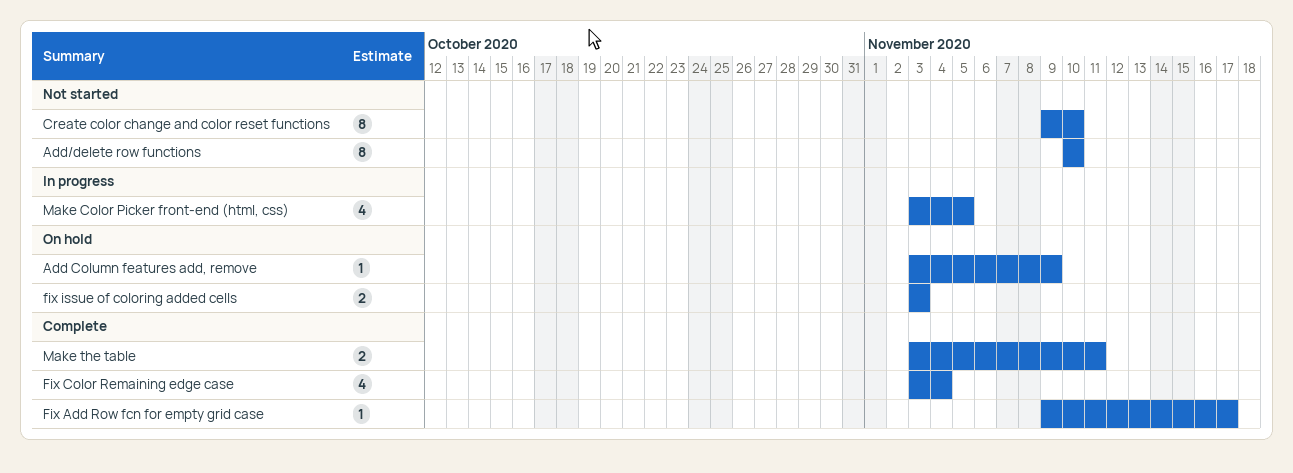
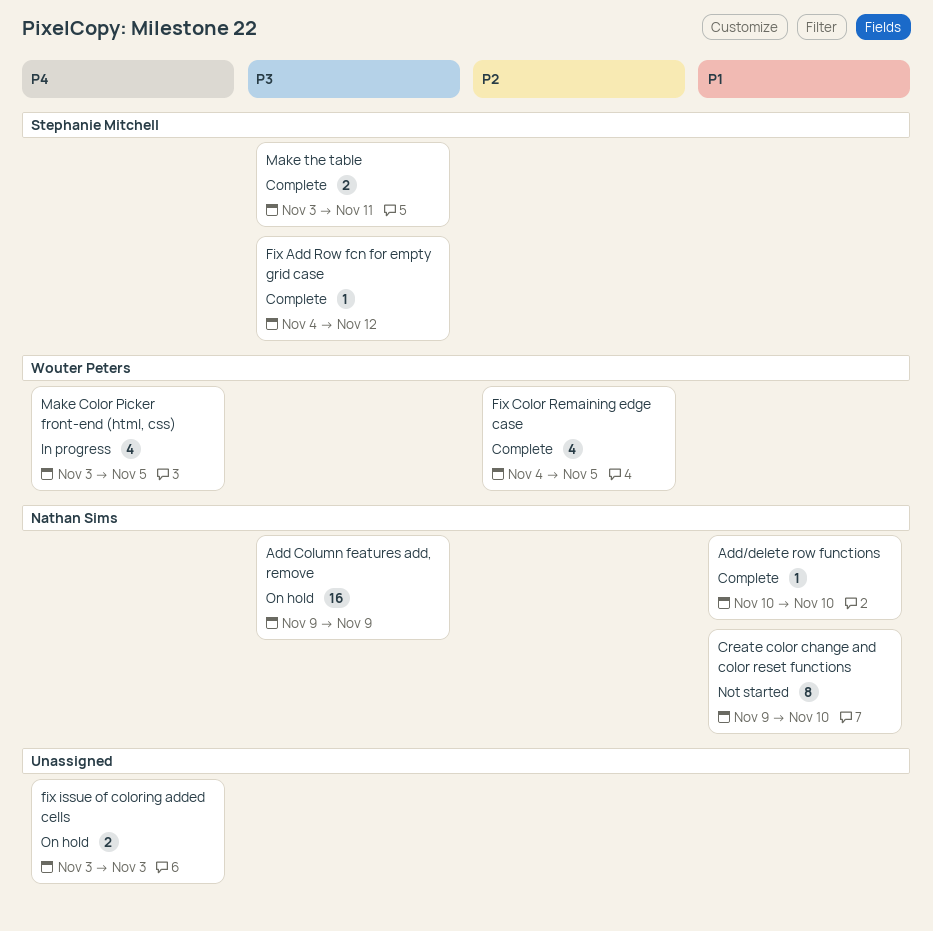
Add Column features add, remove, estimate: 1 -> 16
Add Column features add, remove, start: Nov 3 -> Nov 9
Add/delete row functions, status: Not started -> Complete
Add/delete row functions, estimate: 8 -> 1
Fix Add Row fcn for empty grid case, start: Nov 9 -> Nov 4
Fix Add Row fcn for empty grid case, due: Nov 17 -> Nov 12
Fix Color Remaining edge case, start: Nov 3 -> Nov 4
Fix Color Remaining edge case, due: Nov 4 -> Nov 5

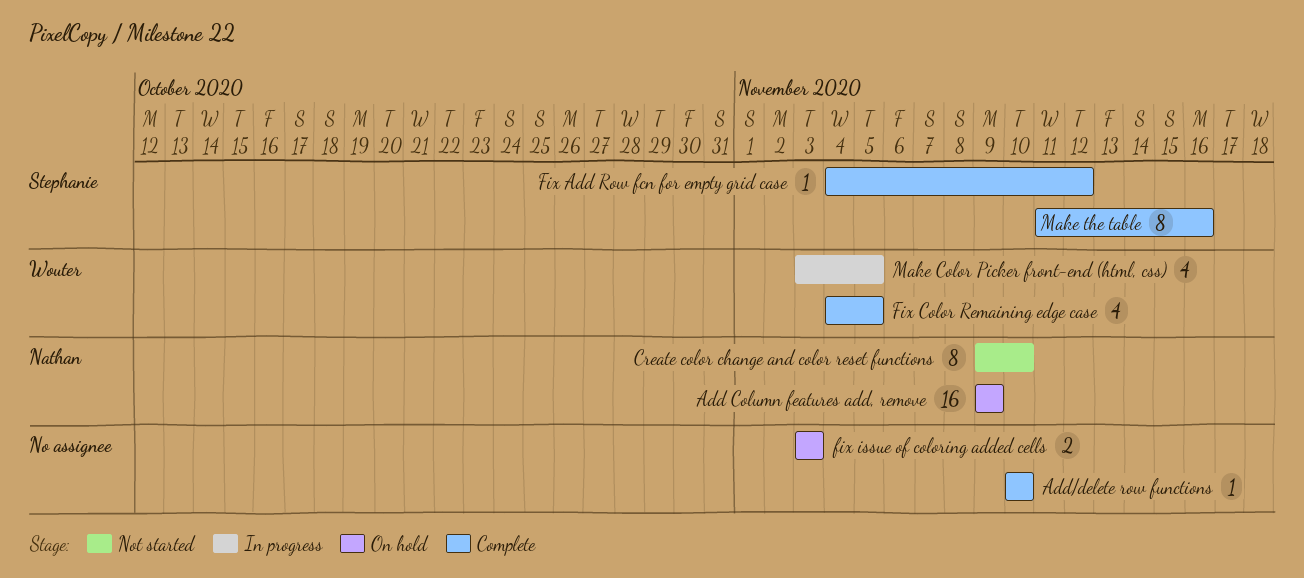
Add/delete row functions, owner: Nathan Sims -> none
Make the table, estimate: 2 -> 8
Make the table, start: Nov 3 -> Nov 11
Make the table, due: Nov 11 -> Nov 16

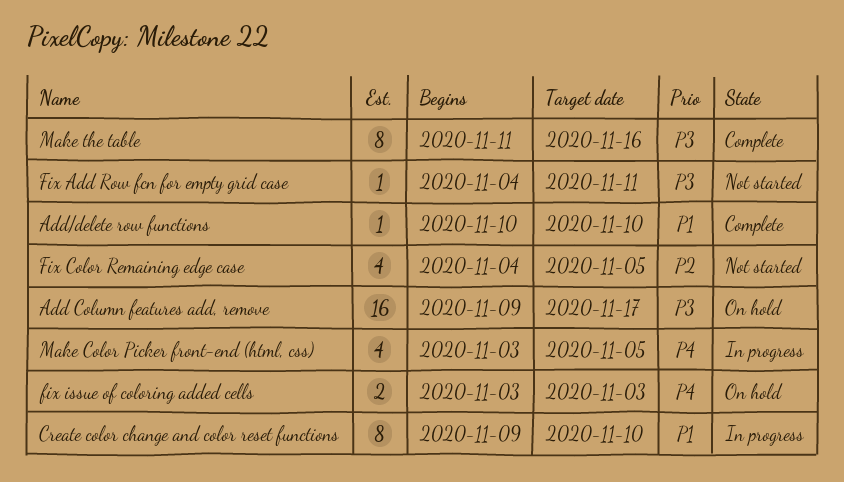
Add Column features add, remove, due: Nov 9 -> Nov 17
Create color change and color reset functions, status: Not started -> In progress
Fix Add Row fcn for empty grid case, status: Complete -> Not started
Fix Add Row fcn for empty grid case, due: Nov 12 -> Nov 11
Fix Color Remaining edge case, status: Complete -> Not started

